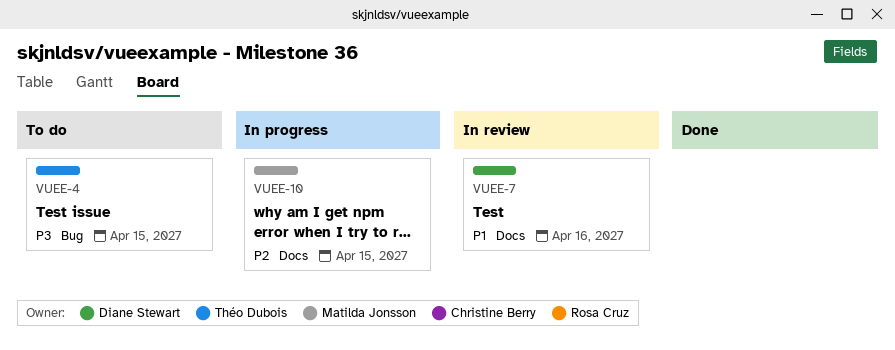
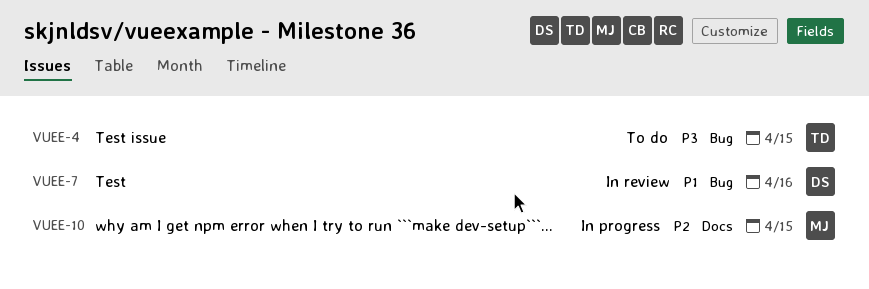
VUEE-7, label: Docs -> Bug

